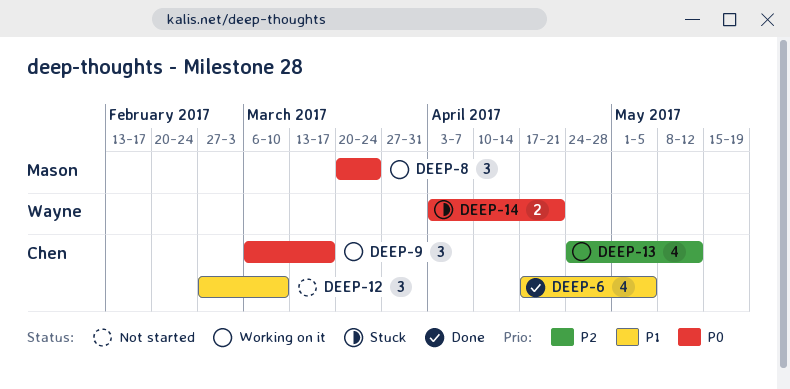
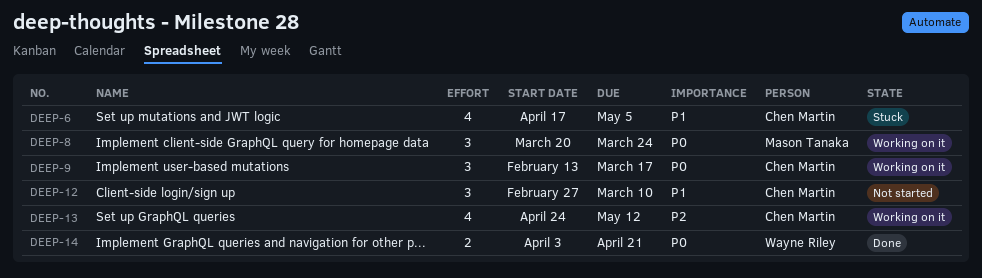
DEEP-6, status: Done -> Stuck
DEEP-9, start: Mar 6 -> Feb 13
DEEP-14, status: Stuck -> Done

